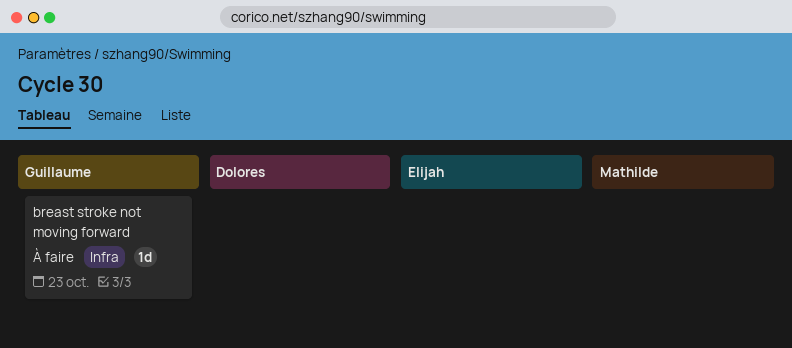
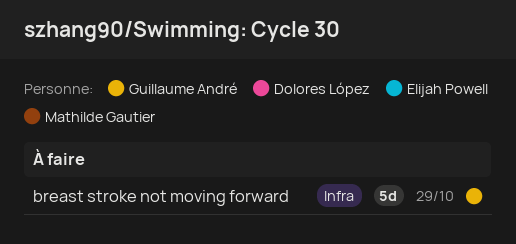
breast stroke not moving forward, estimate: 1d -> 5d
breast stroke not moving forward, due: Oct 23 -> Oct 29

